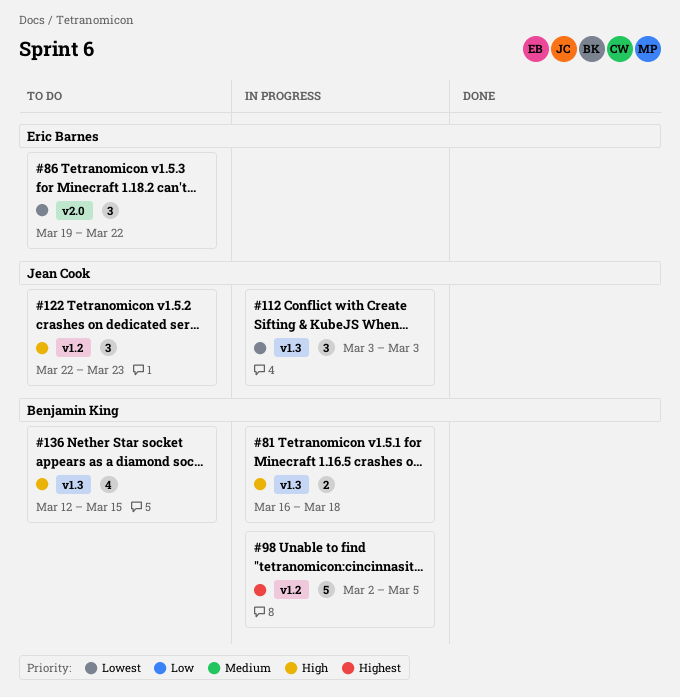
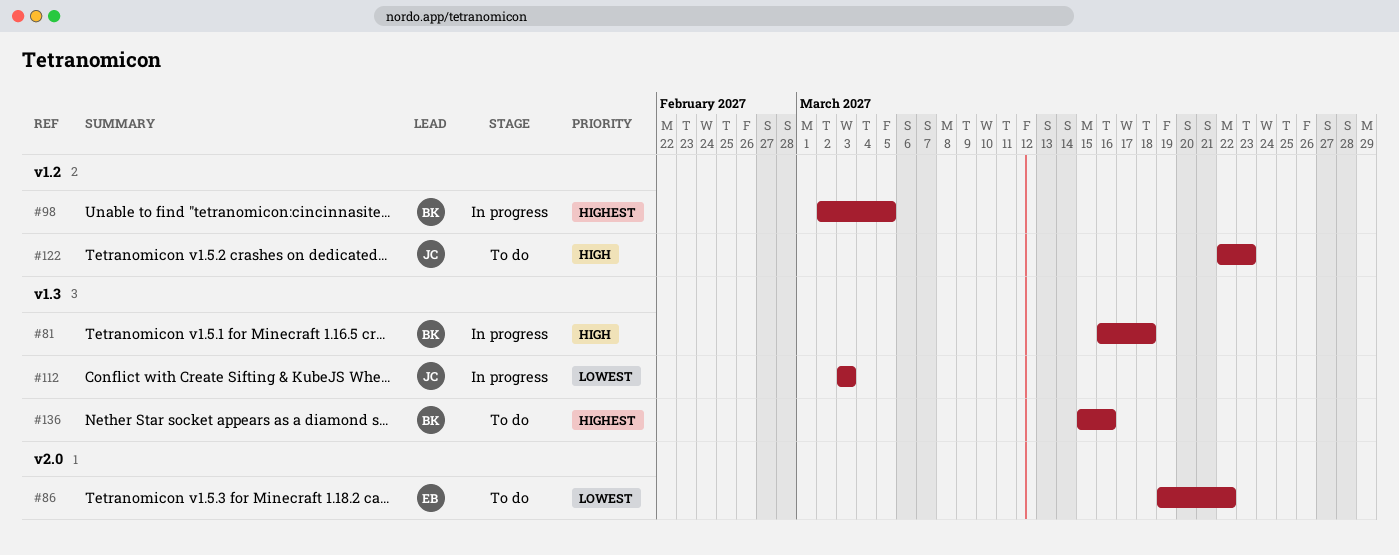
#136, priority: High -> Highest
#136, start: Mar 12 -> Mar 15
#136, due: Mar 15 -> Mar 16

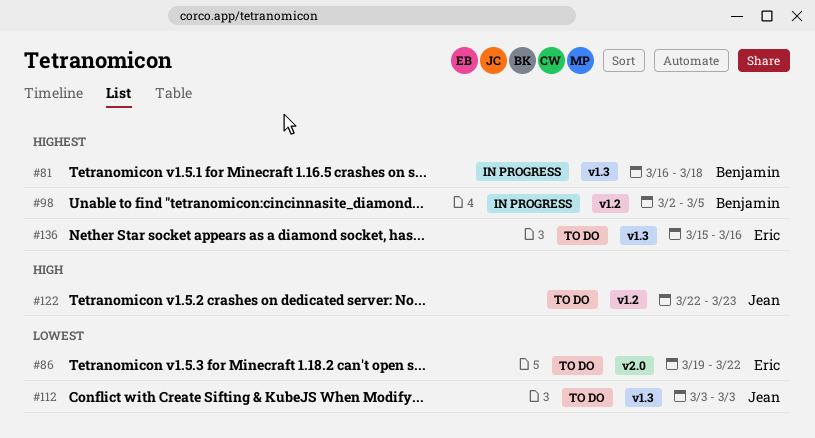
#81, priority: High -> Highest
#112, status: In progress -> To do
#136, owner: Benjamin -> Eric

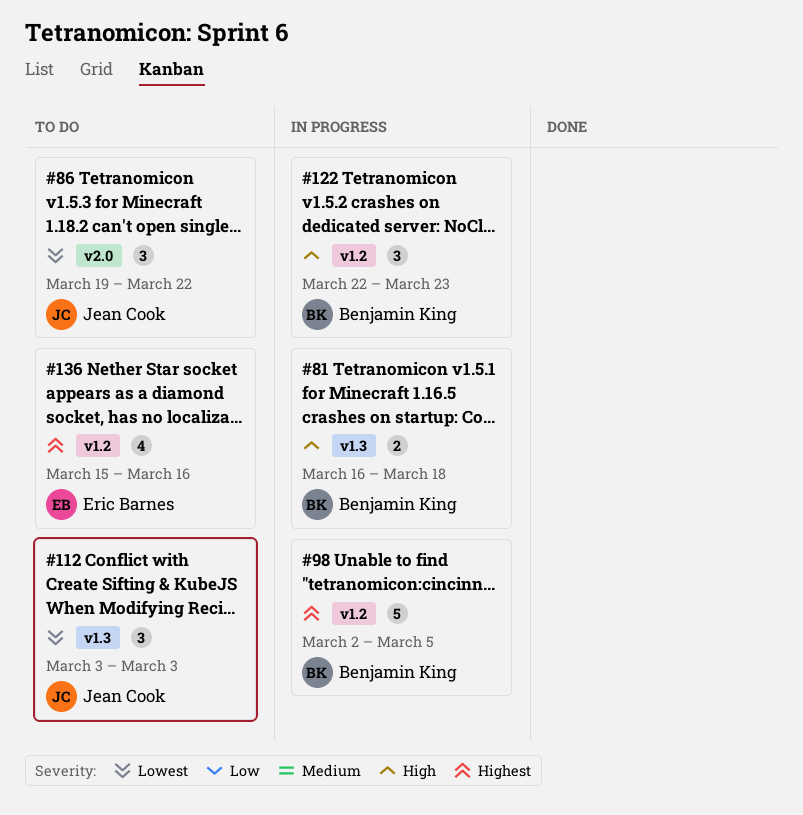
#81, priority: Highest -> High
#86, owner: Eric Barnes -> Jean Cook
#122, status: To do -> In progress
#122, owner: Jean Cook -> Benjamin King
#136, label: v1.3 -> v1.2

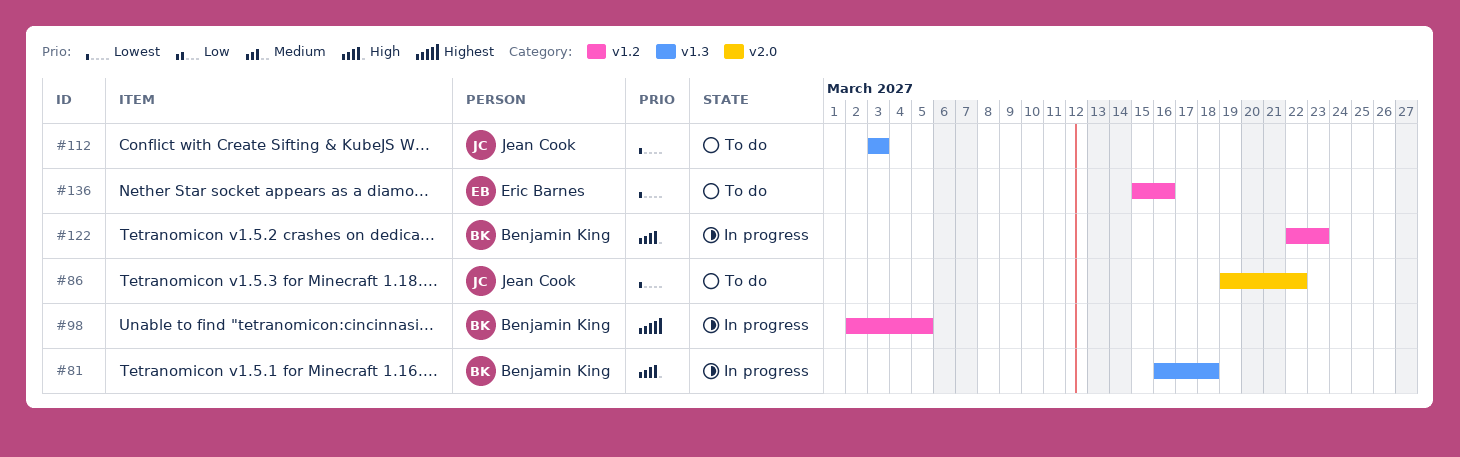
#136, priority: Highest -> Lowest

